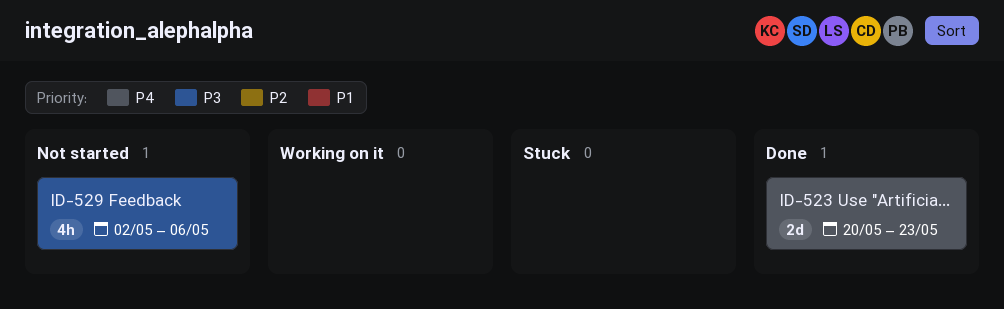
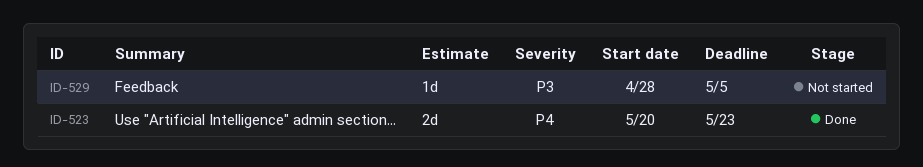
ID-529, estimate: 4h -> 1d
ID-529, start: May 2 -> Apr 28
ID-529, due: May 6 -> May 5

